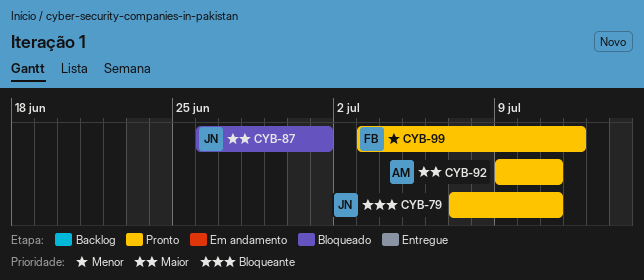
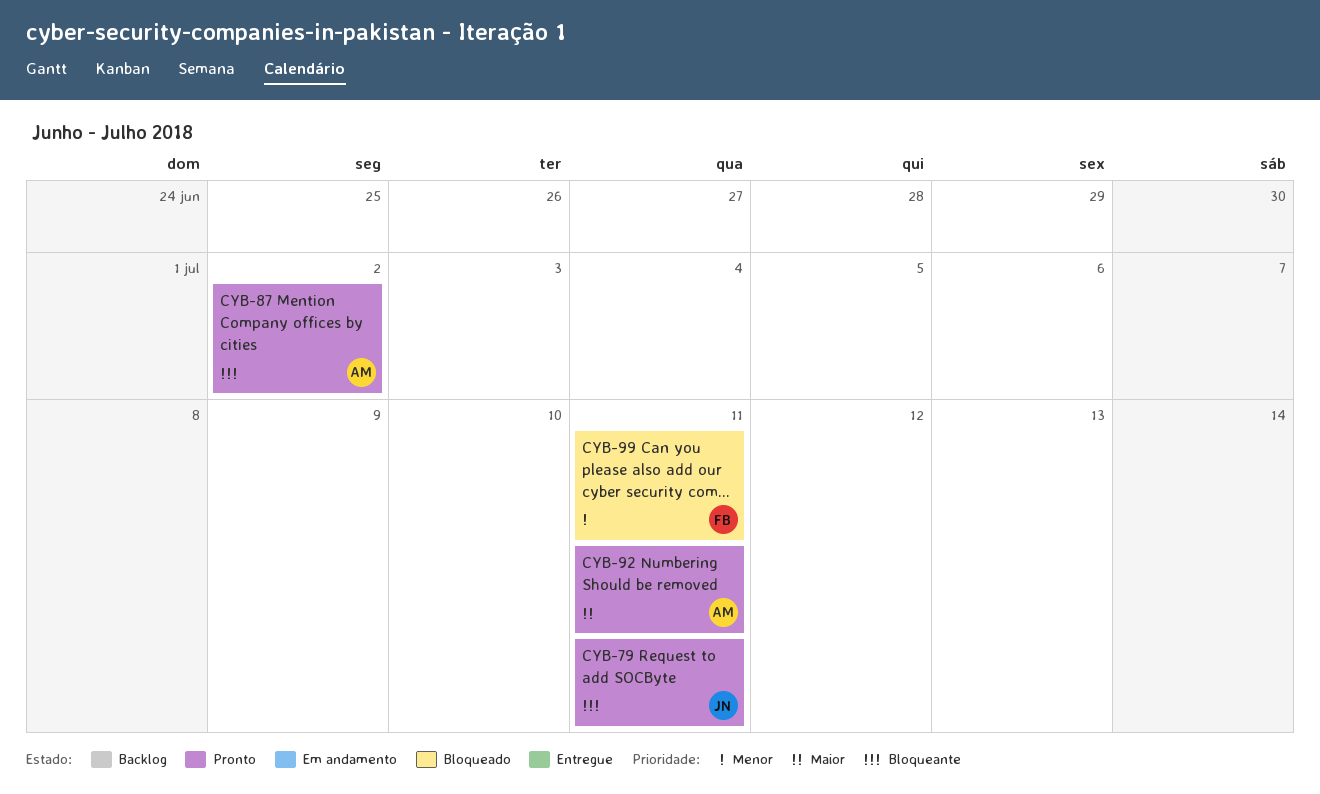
CYB-87, status: Bloqueado -> Pronto
CYB-87, owner: JN -> AM
CYB-87, priority: Maior -> Bloqueante
CYB-87, due: Jul 1 -> Jul 2
CYB-99, status: Pronto -> Bloqueado
CYB-99, due: Jul 12 -> Jul 11

